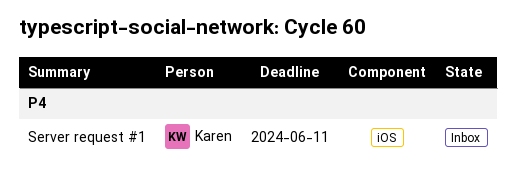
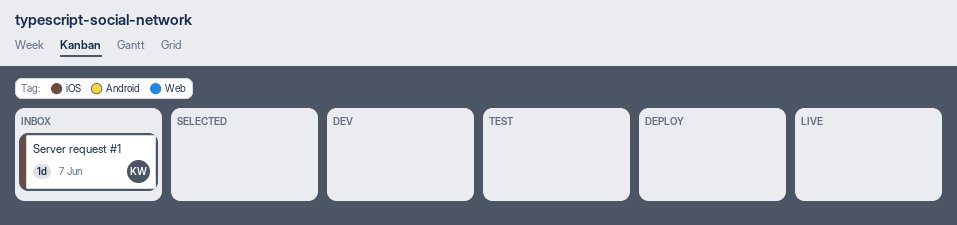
Server request #1, due: Jun 11 -> Jun 7

